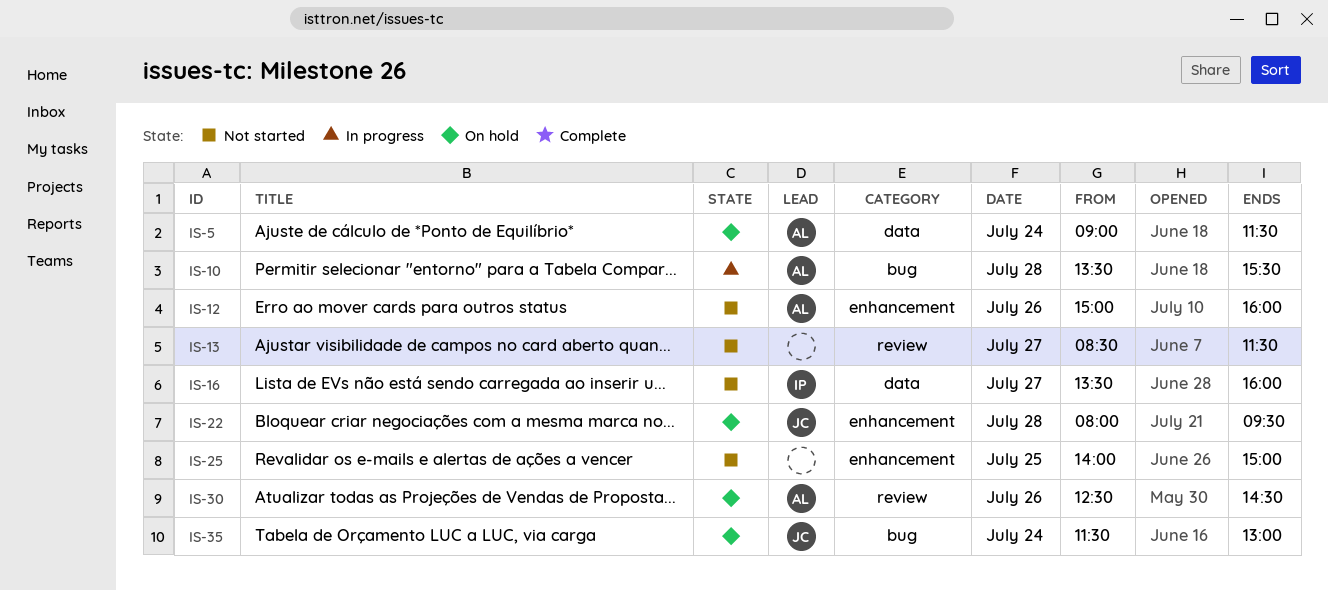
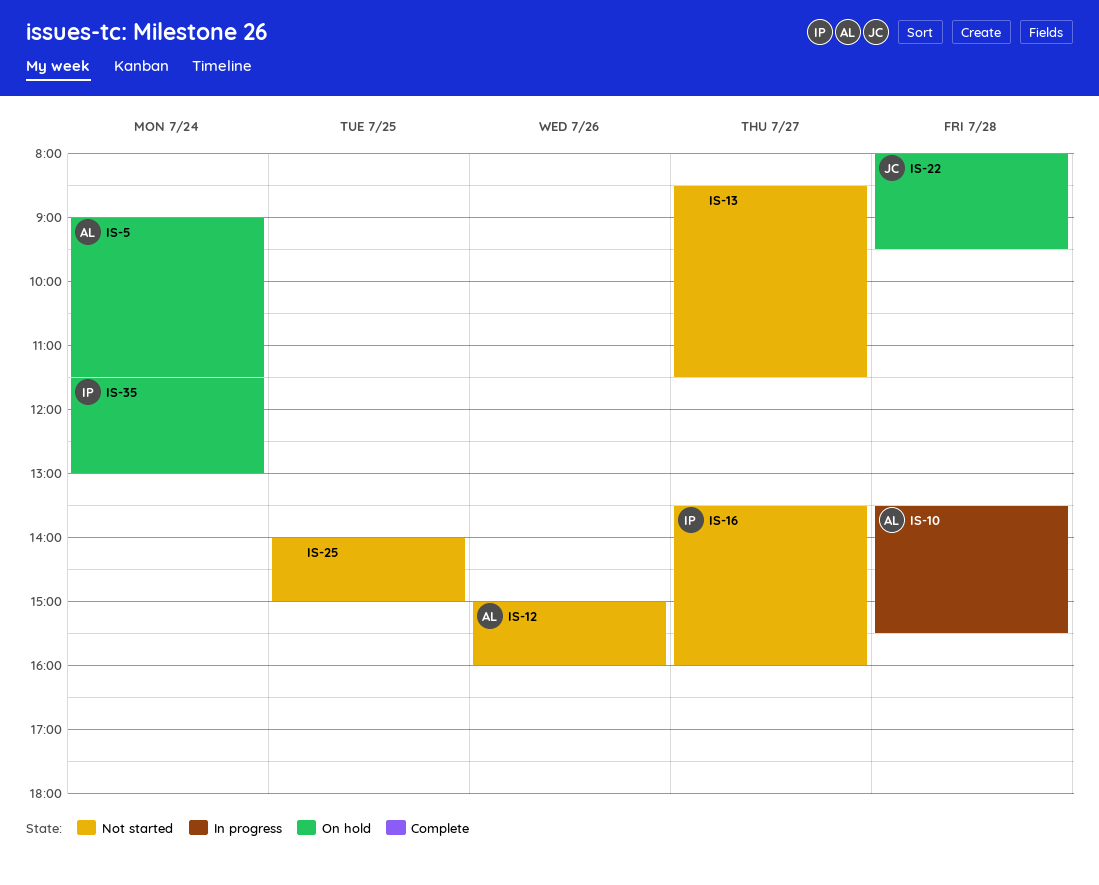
IS-30: present -> none
IS-35, owner: JC -> IP

